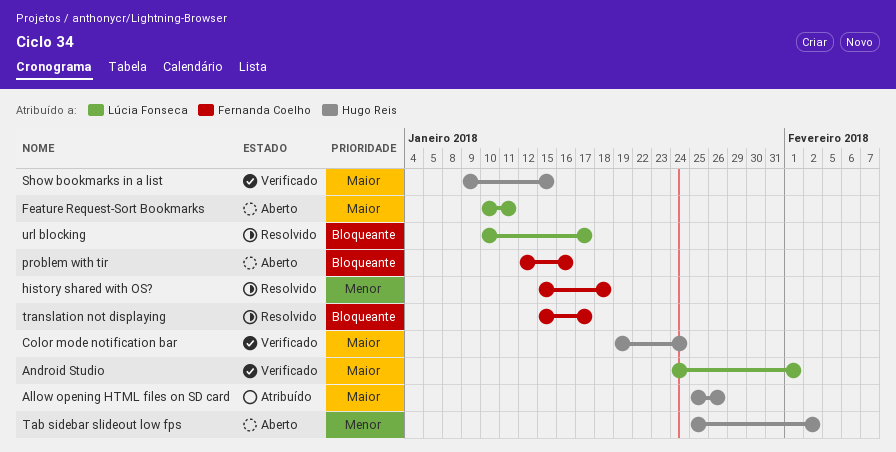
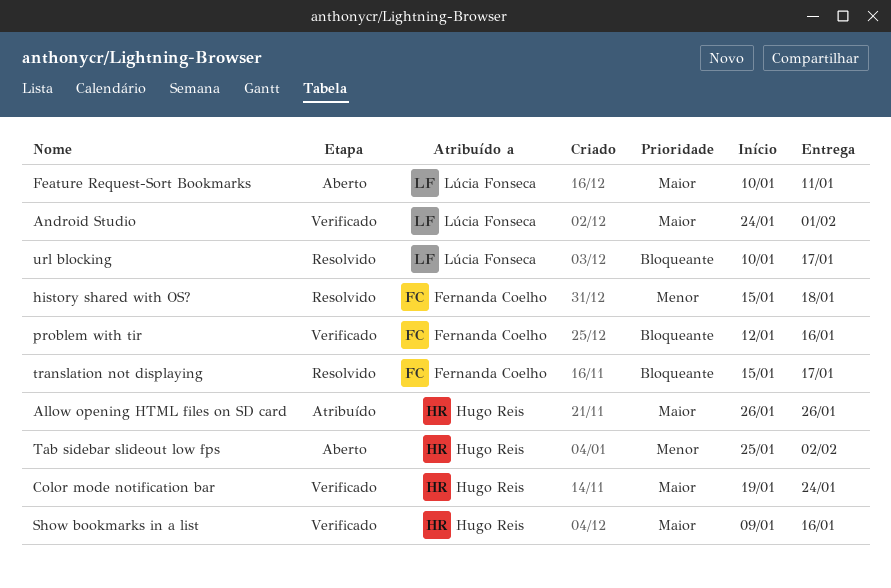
Allow opening HTML files on SD card, start: Jan 25 -> Jan 26
problem with tir, status: Aberto -> Verificado
Show bookmarks in a list, due: Jan 15 -> Jan 16

